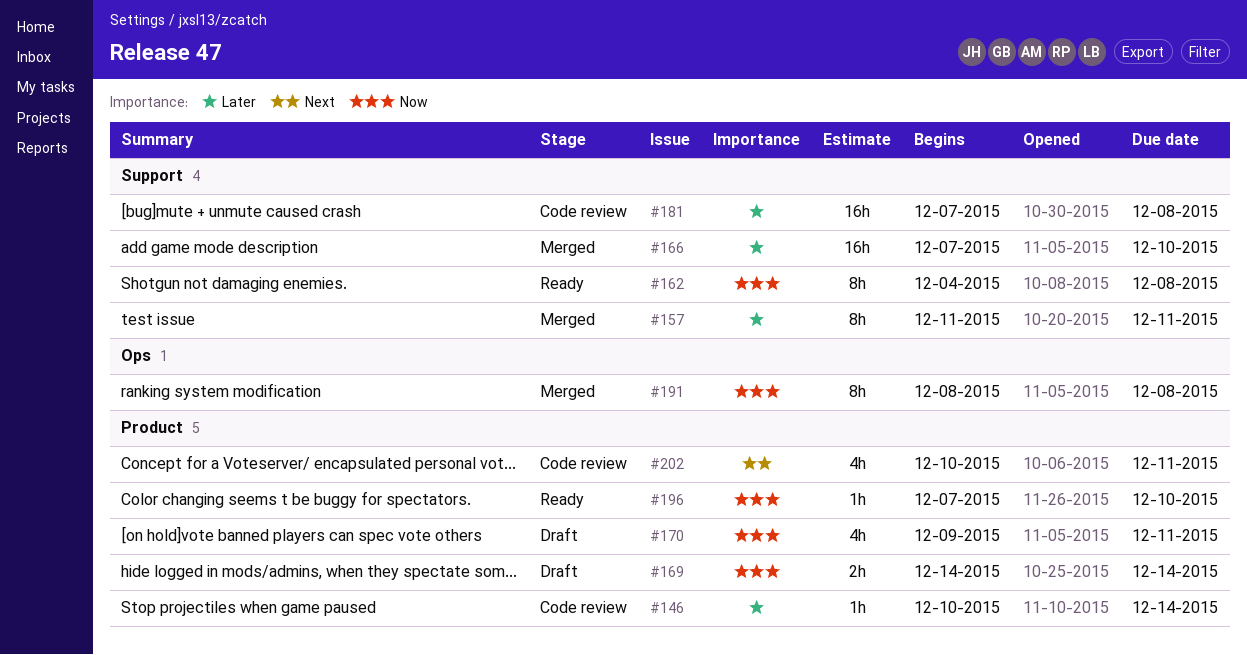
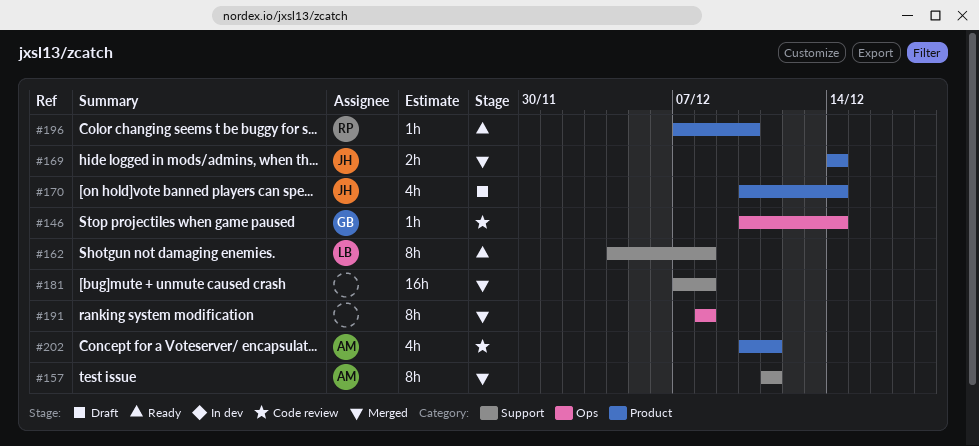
#146, label: Product -> Ops
#166: present -> none
#169, status: Draft -> Merged
#170, start: Dec 9 -> Dec 10
#170, due: Dec 11 -> Dec 14
#181, status: Code review -> Merged

